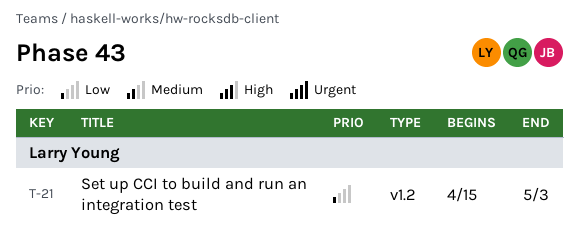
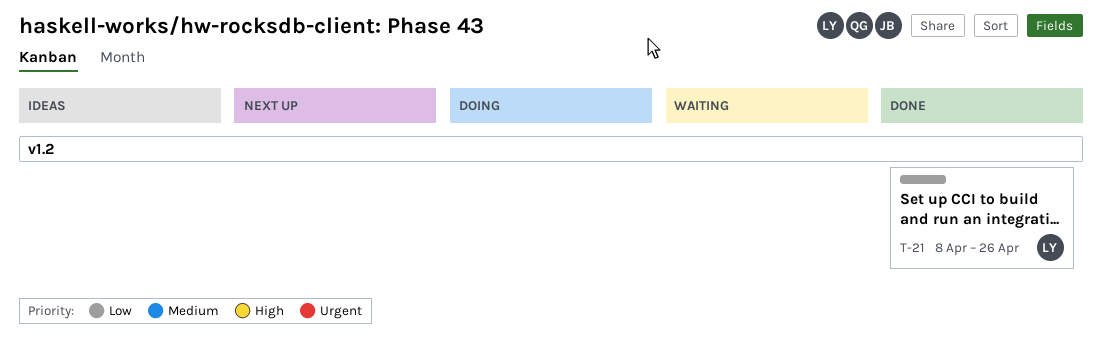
T-21, start: Apr 15 -> Apr 8
T-21, due: May 3 -> Apr 26

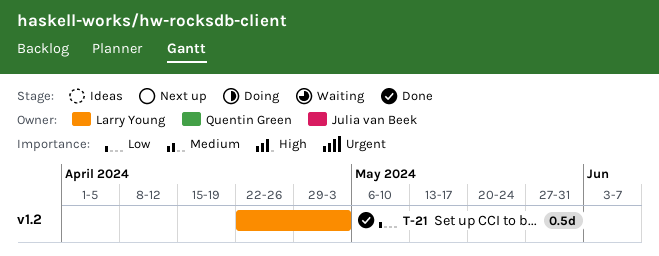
T-21, start: Apr 8 -> Apr 22
T-21, due: Apr 26 -> May 3

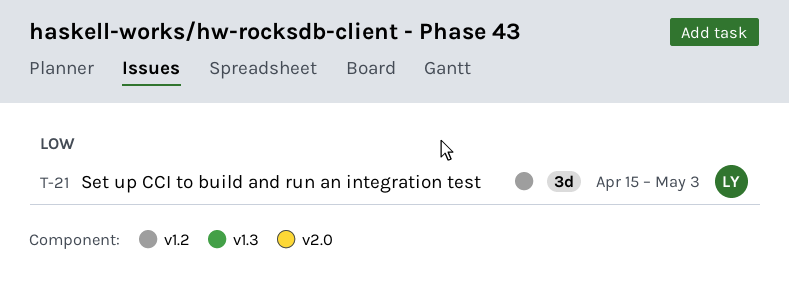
T-21, estimate: 0.5d -> 3d
T-21, start: Apr 22 -> Apr 15

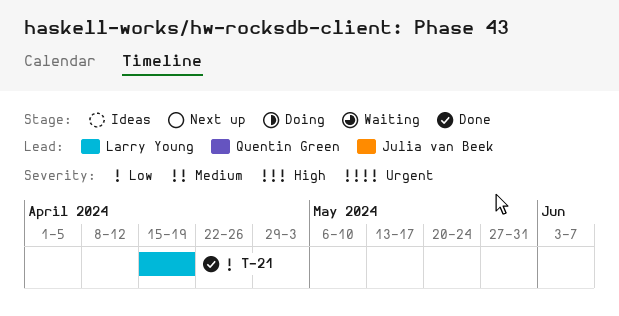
T-21, due: May 3 -> Apr 19

